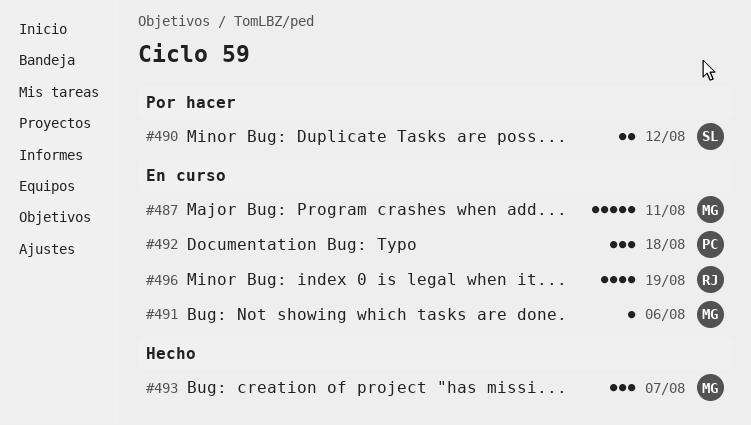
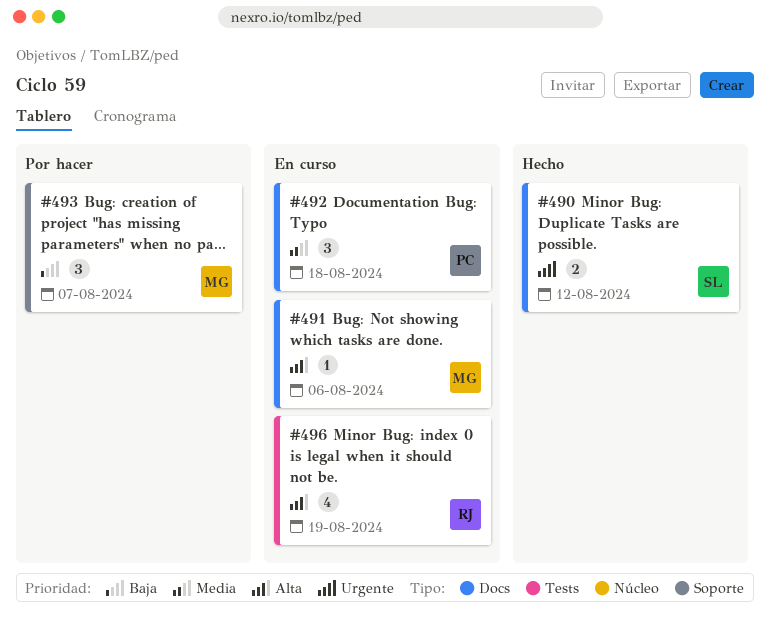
#487: present -> none
#490, status: Por hacer -> Hecho
#493, status: Hecho -> Por hacer

